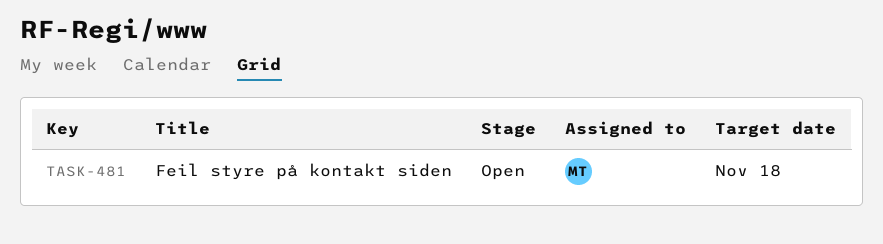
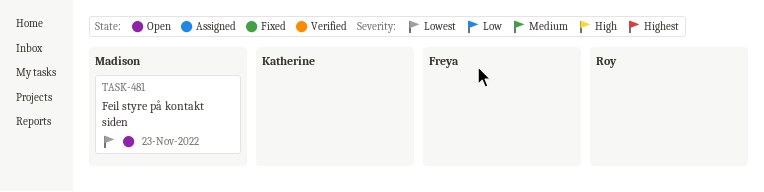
TASK-481, due: Nov 18 -> Nov 23

